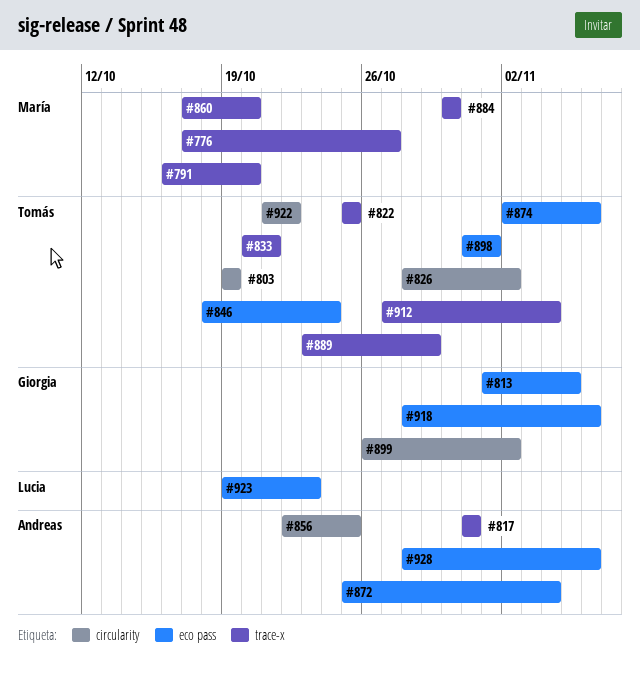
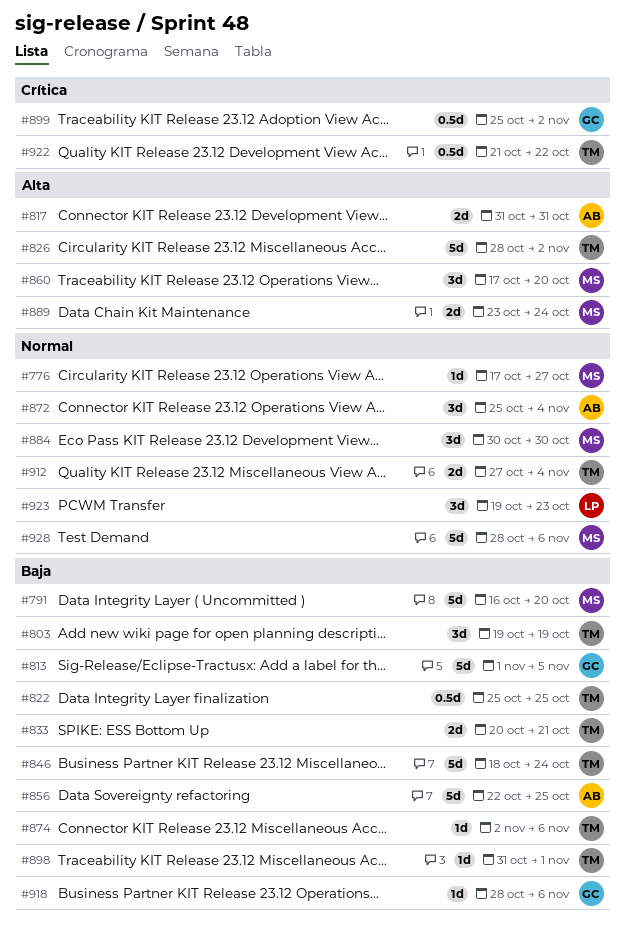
#889, owner: Tomás -> María
#889, due: Oct 29 -> Oct 24
#899, start: Oct 26 -> Oct 25
#928, owner: Andreas -> María

